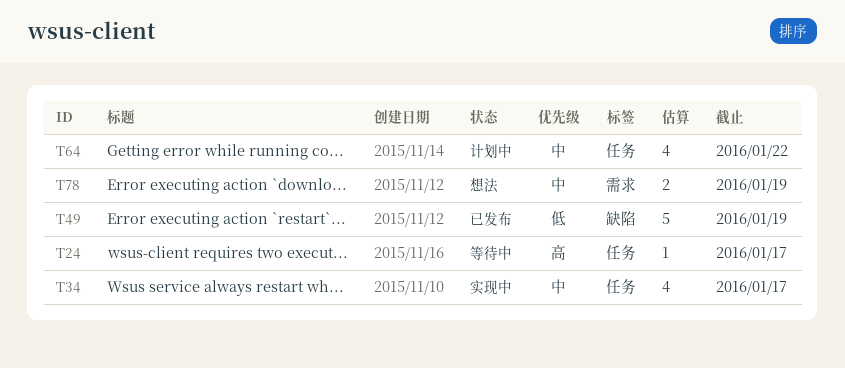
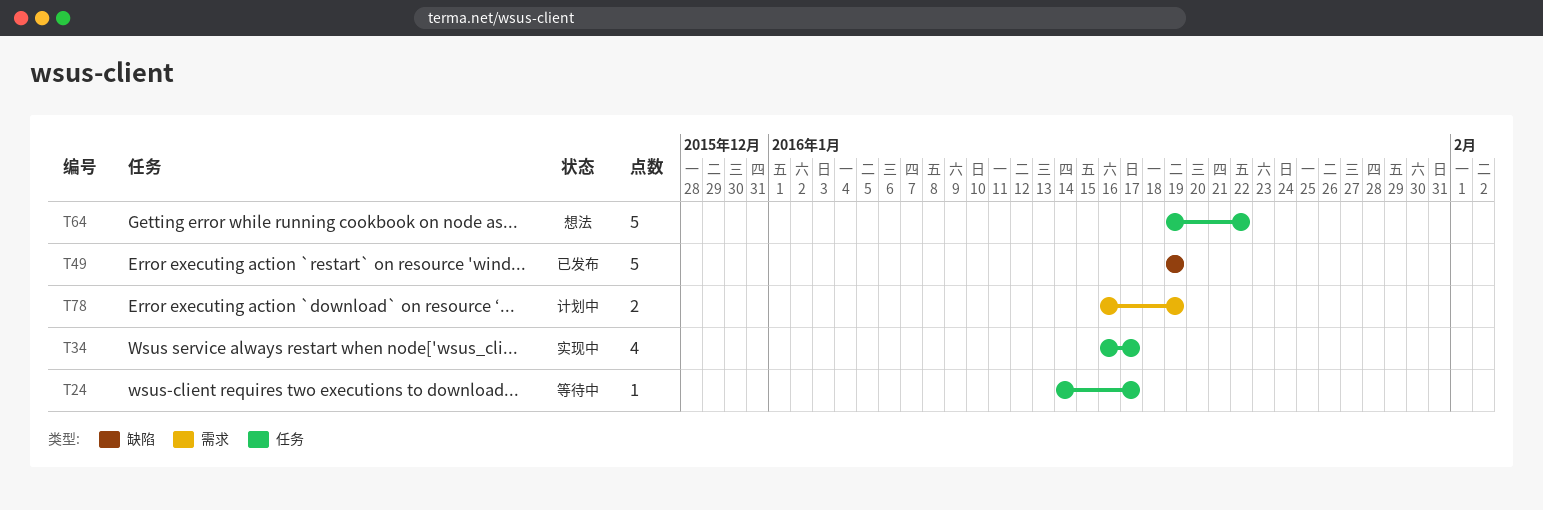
T64, status: 计划中 -> 想法
T64, estimate: 4 -> 5
T78, status: 想法 -> 计划中

